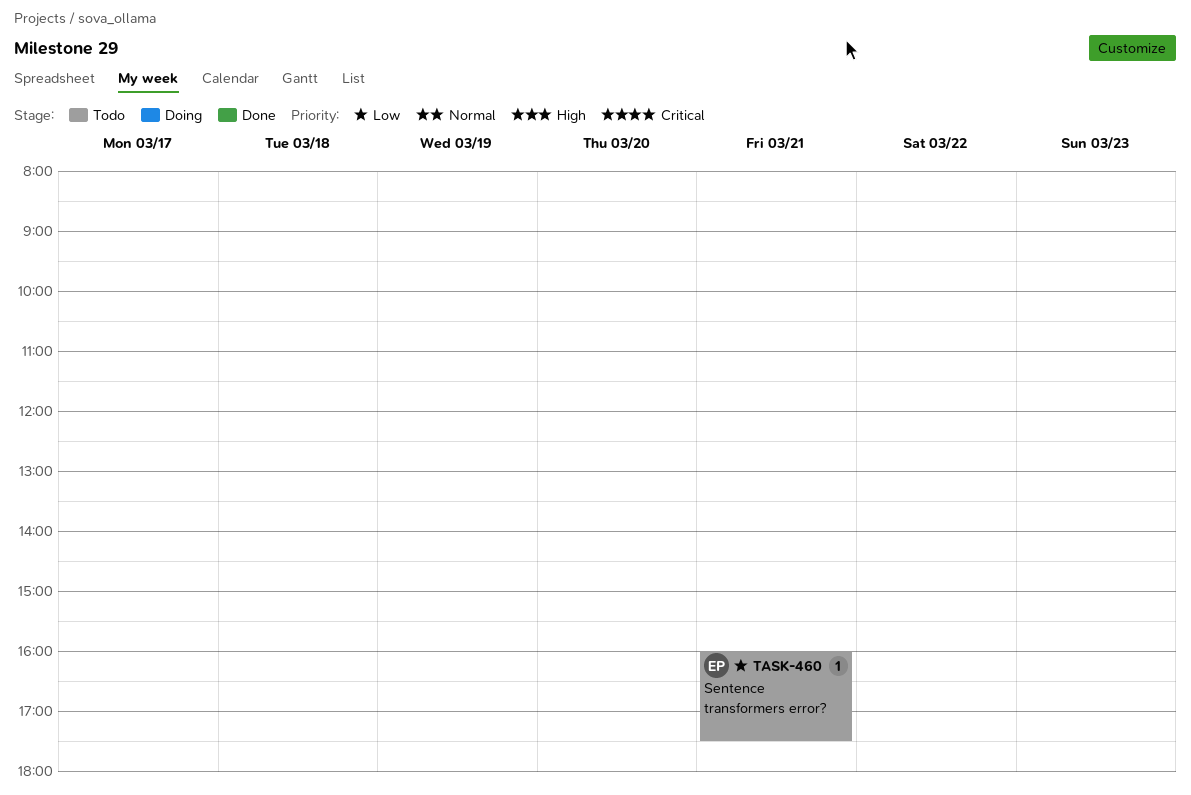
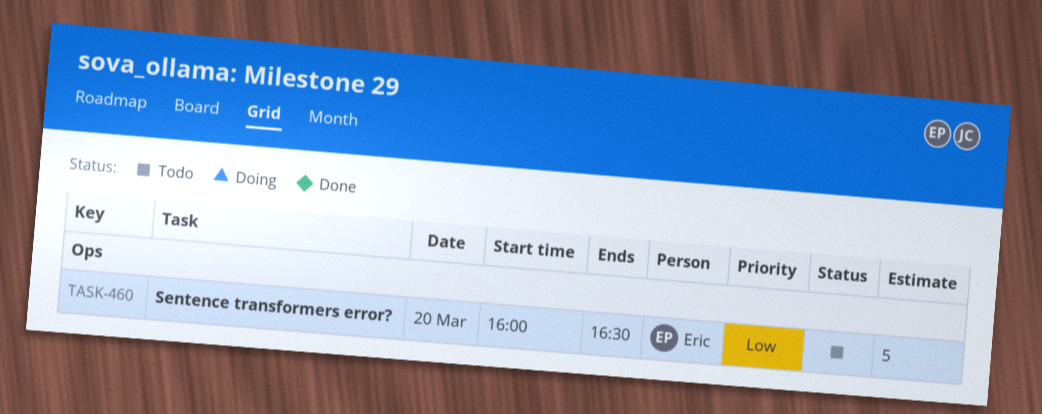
TASK-460, estimate: 1 -> 5
TASK-460, day: Mar 21 -> Mar 20
TASK-460, ends: 17:30 -> 16:30

